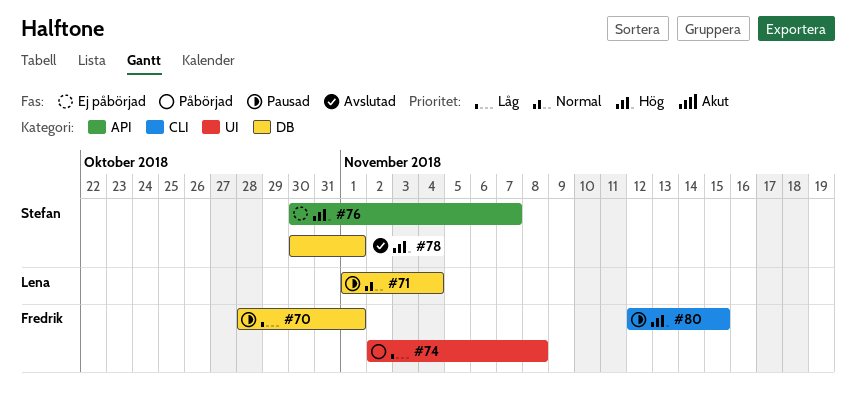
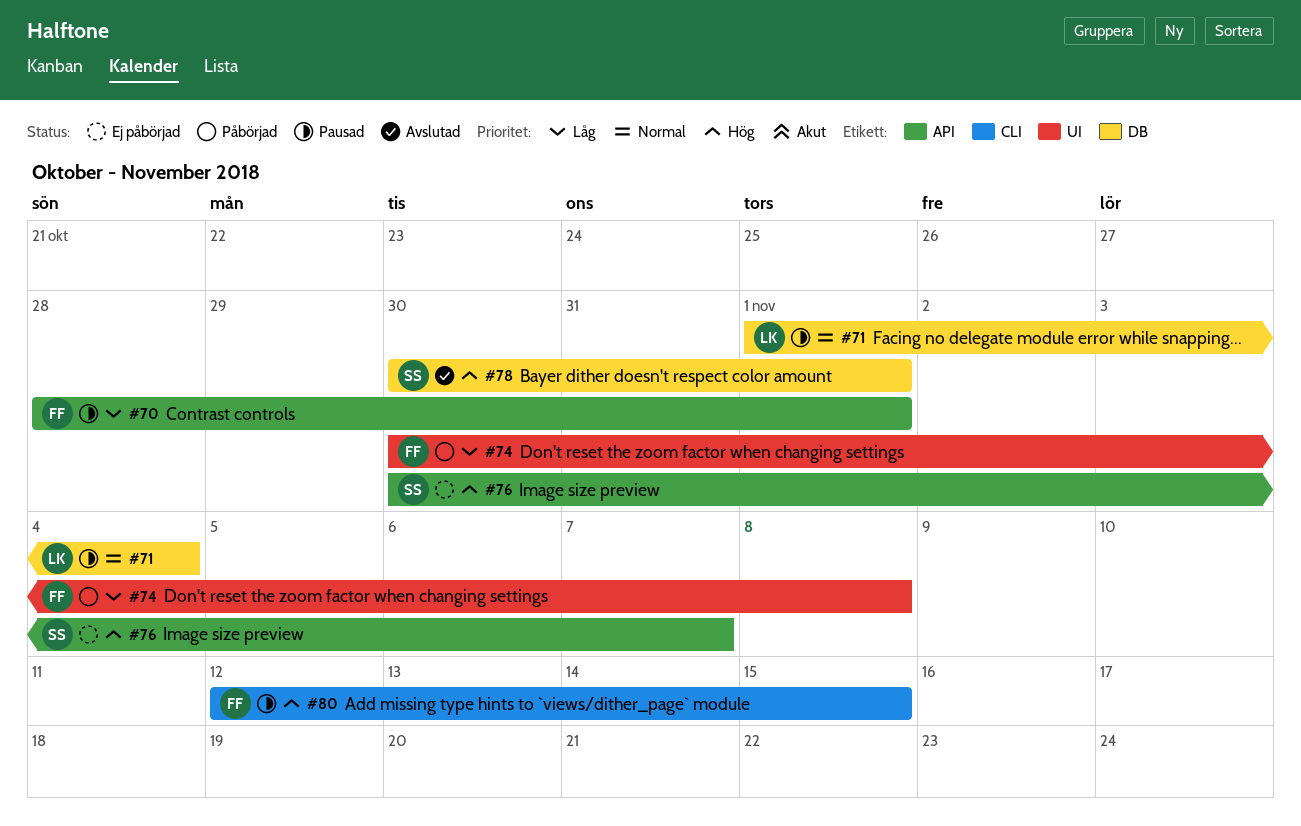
#70, label: DB -> API
#74, start: Nov 2 -> Oct 30

